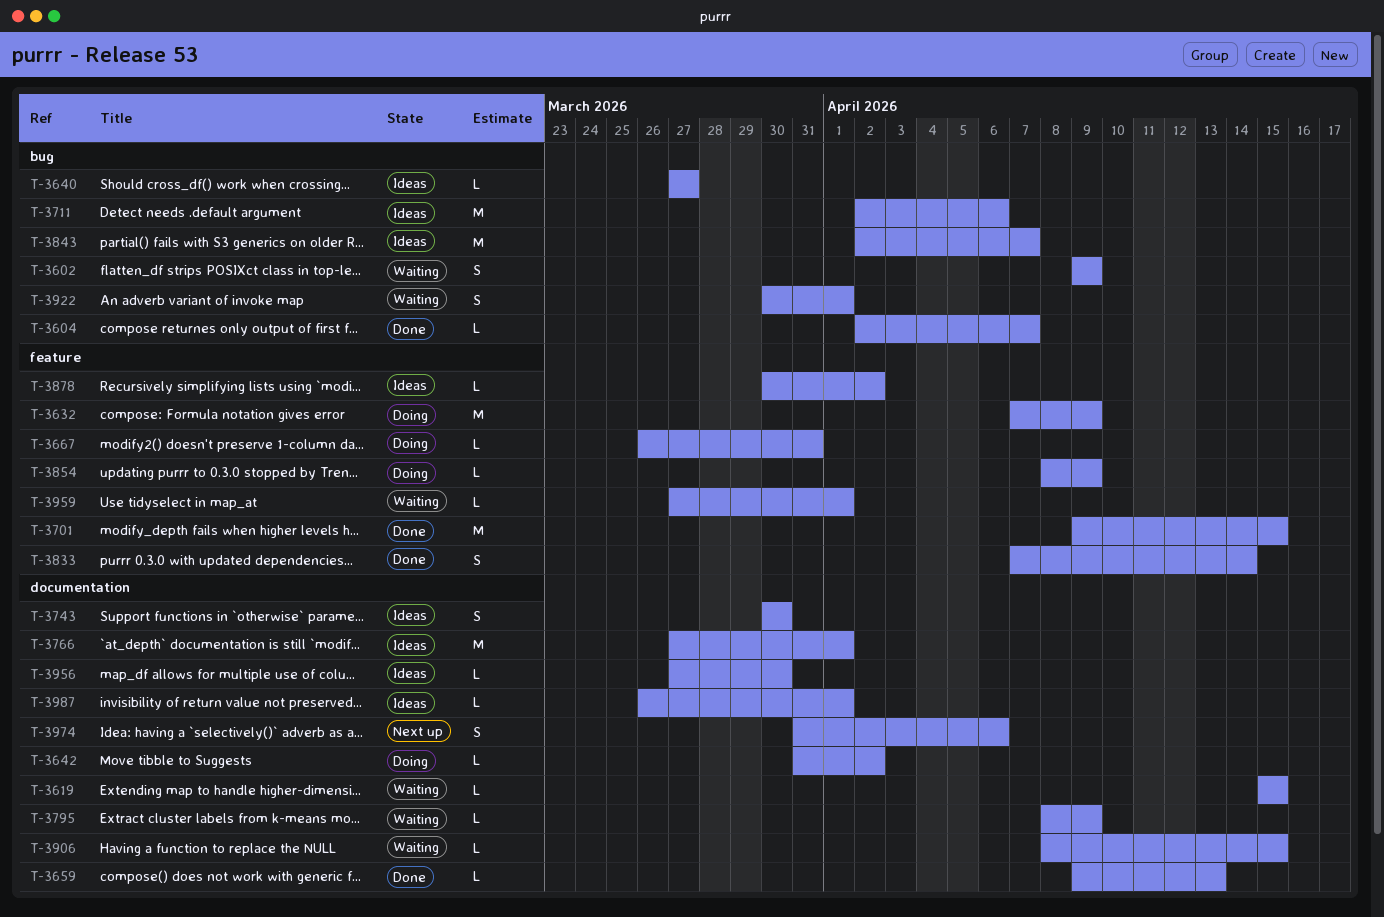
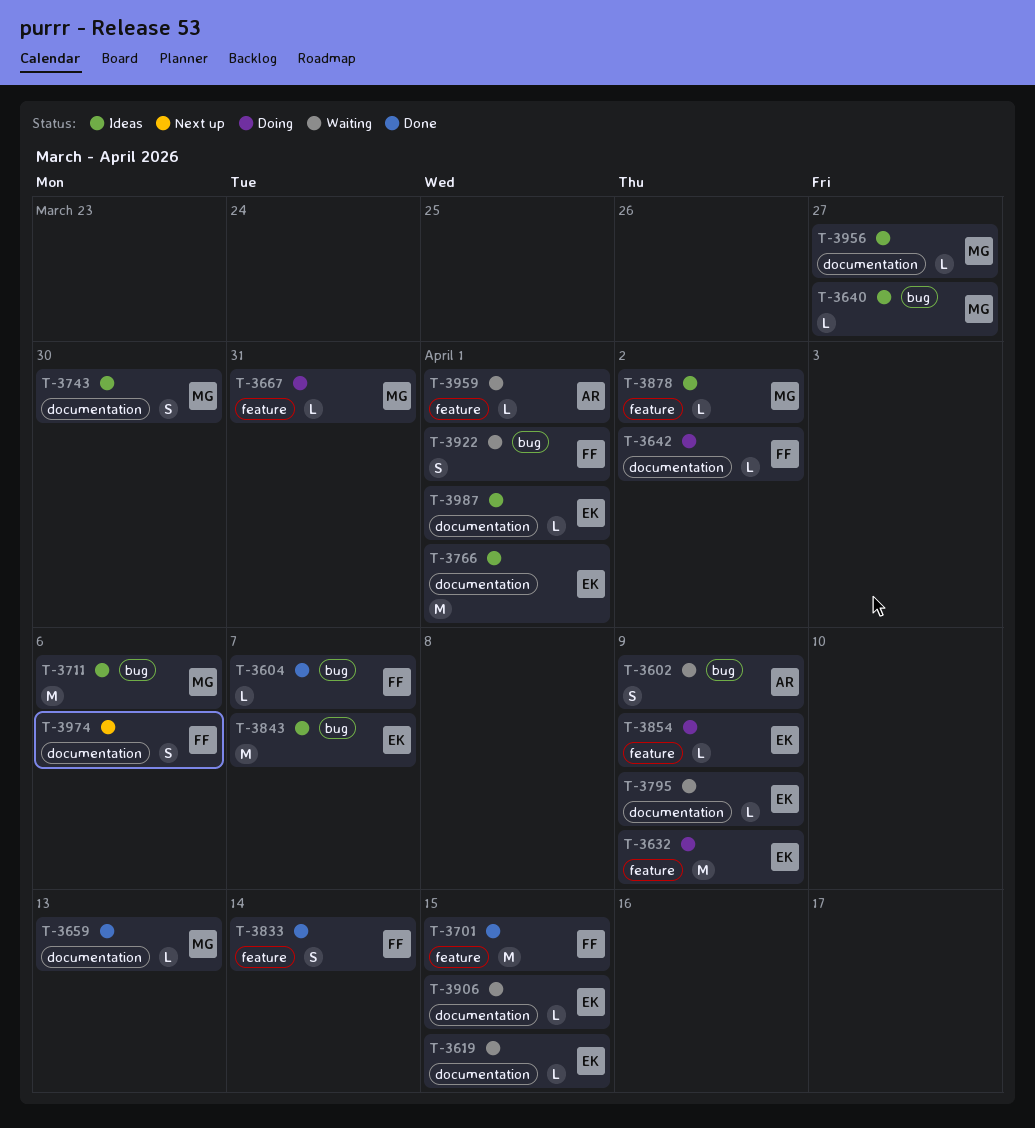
T-3956, due: Mar 30 -> Mar 27

